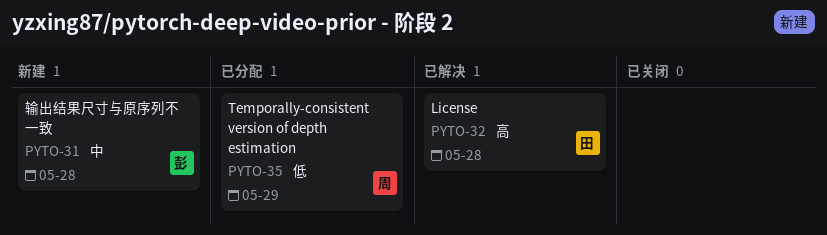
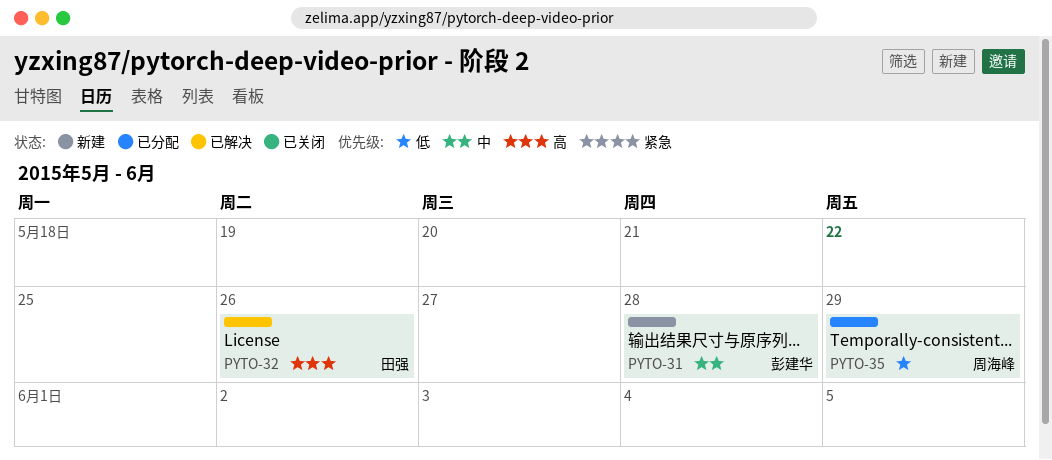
PYTO-32, due: May 28 -> May 26

